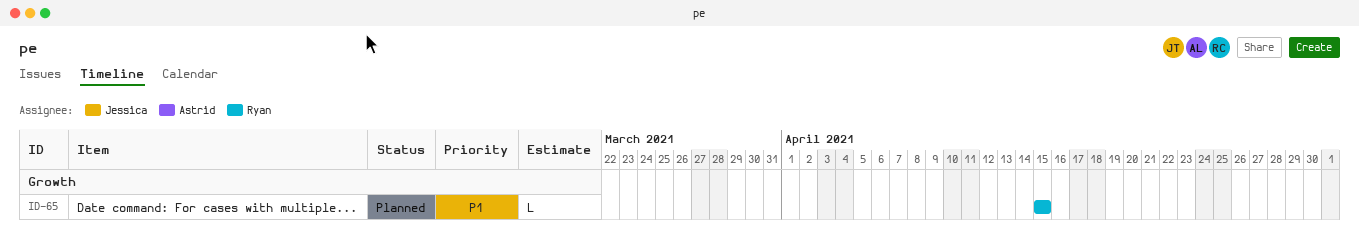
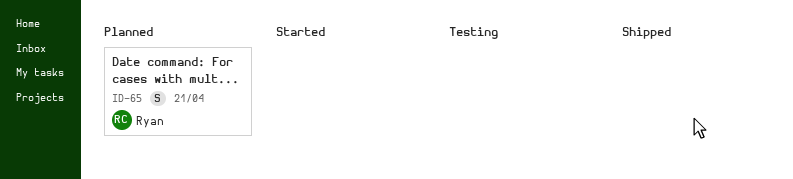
ID-65, estimate: L -> S
ID-65, due: Apr 15 -> Apr 21

